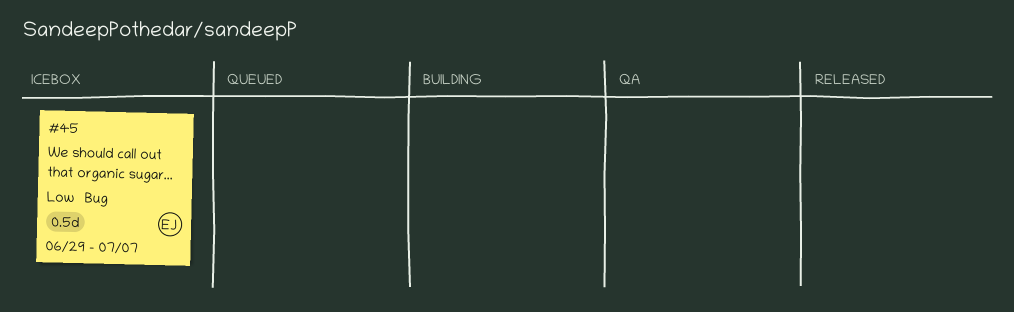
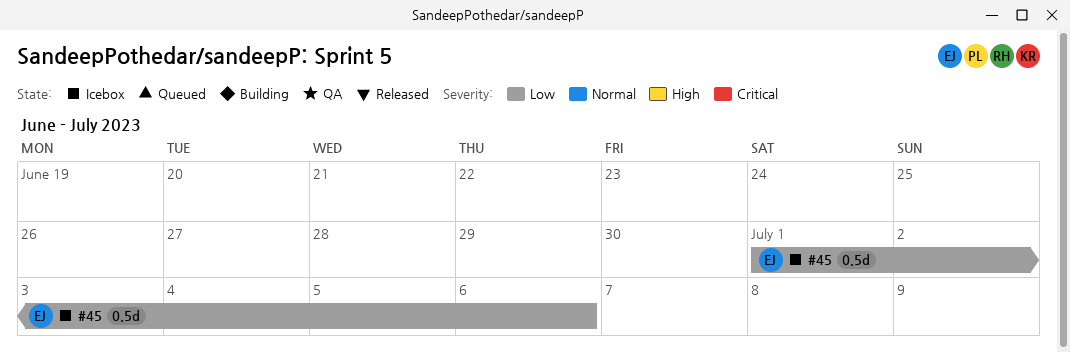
#45, start: Jun 29 -> Jul 1
#45, due: Jul 7 -> Jul 6

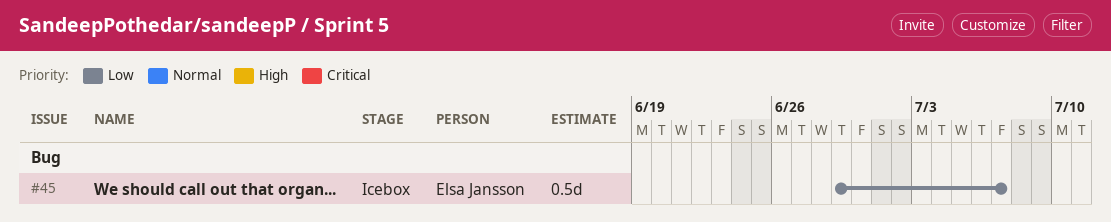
#45, start: Jul 1 -> Jun 29
#45, due: Jul 6 -> Jul 7

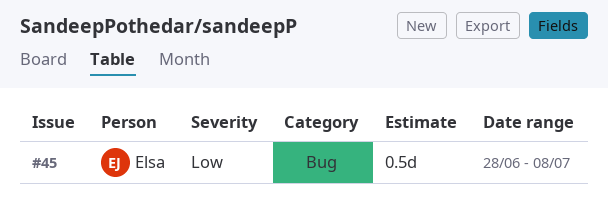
#45, start: Jun 29 -> Jun 28
#45, due: Jul 7 -> Jul 8

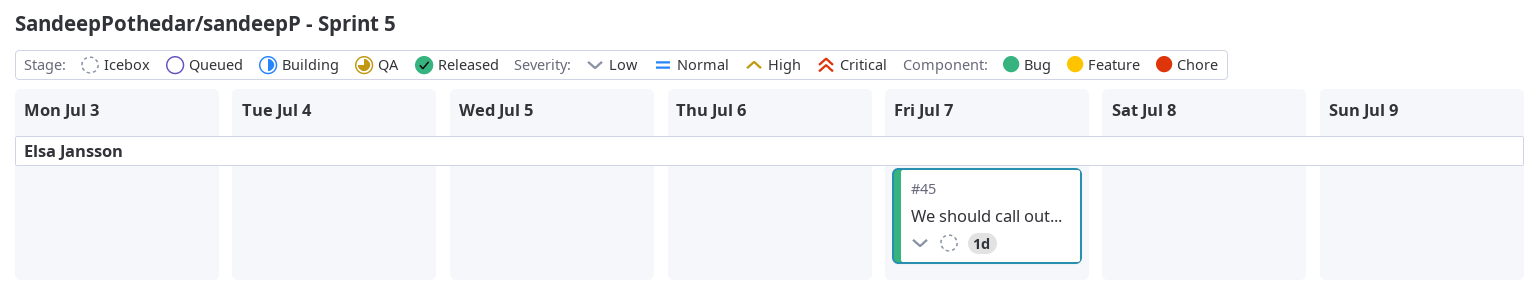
#45, estimate: 0.5d -> 1d
#45, due: Jul 8 -> Jul 7

